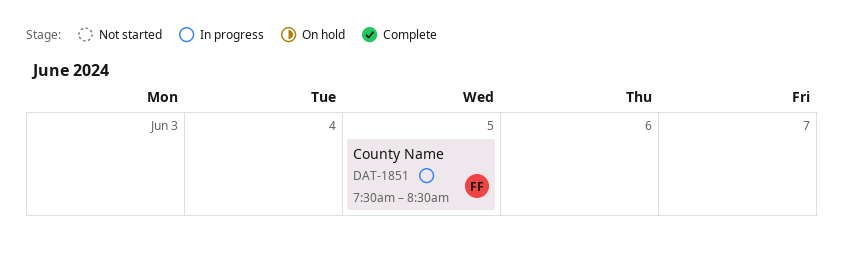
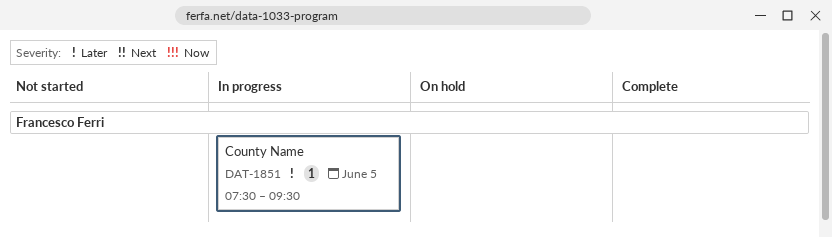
DAT-1851, ends: 08:30 -> 09:30

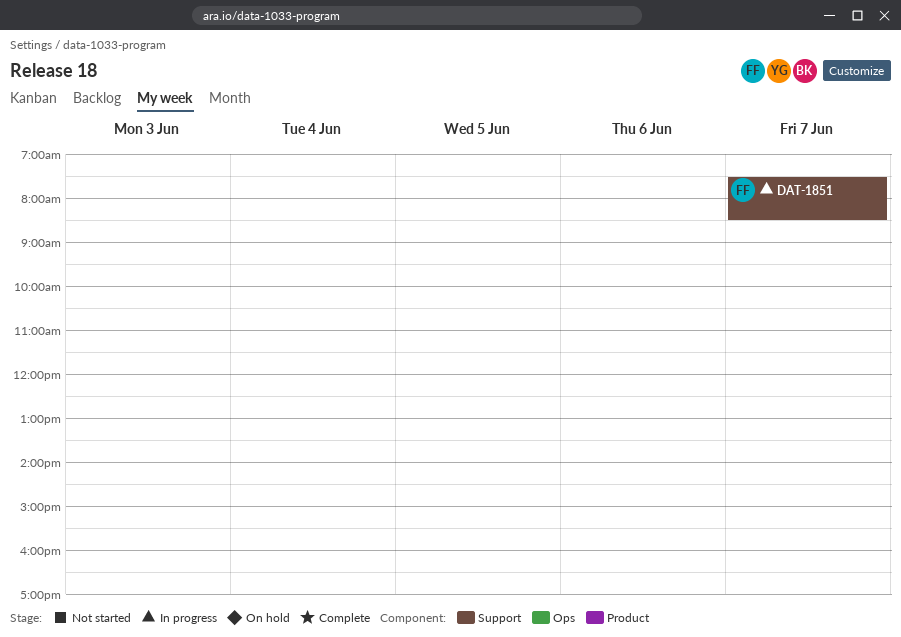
DAT-1851, day: Jun 5 -> Jun 7
DAT-1851, ends: 09:30 -> 08:30

